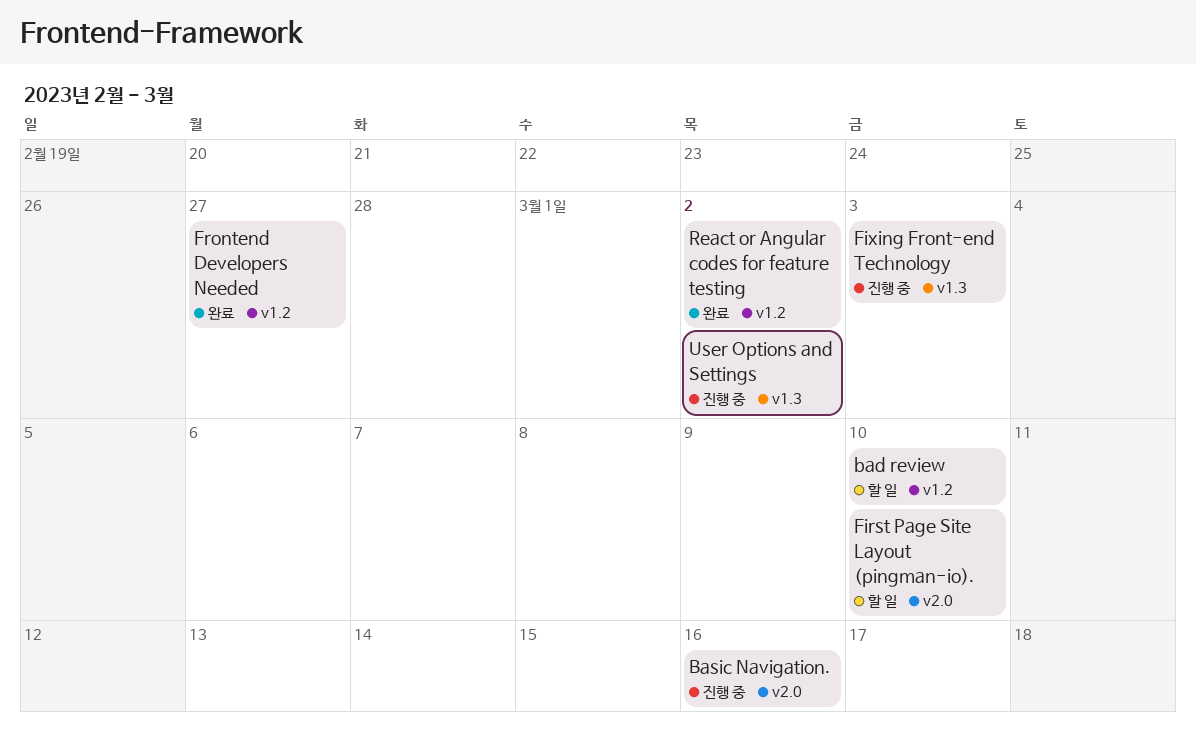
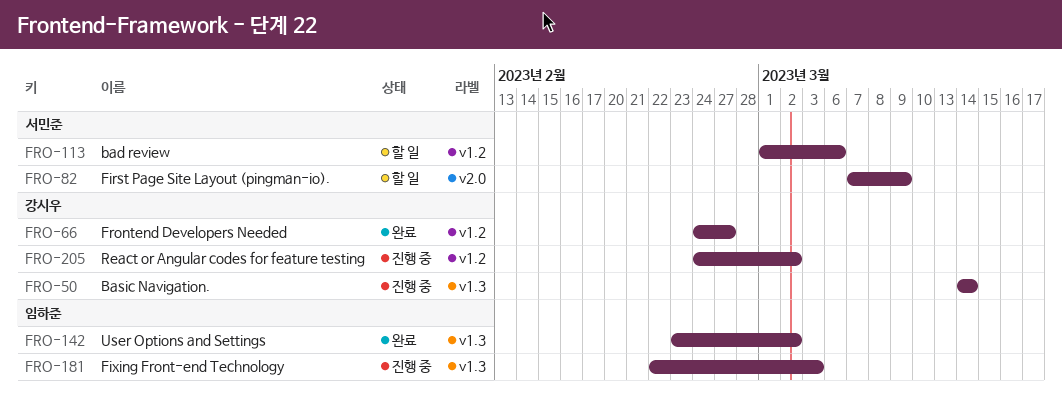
bad review, due: Mar 10 -> Mar 6
Basic Navigation., label: v2.0 -> v1.3
Basic Navigation., due: Mar 16 -> Mar 14
First Page Site Layout (pingman-io)., due: Mar 10 -> Mar 9
React or Angular codes for feature testing, status: 완료 -> 진행 중
User Options and Settings, status: 진행 중 -> 완료

